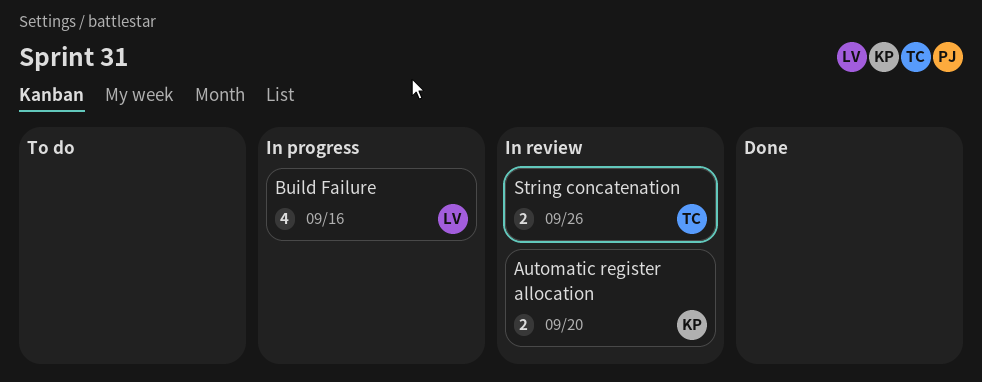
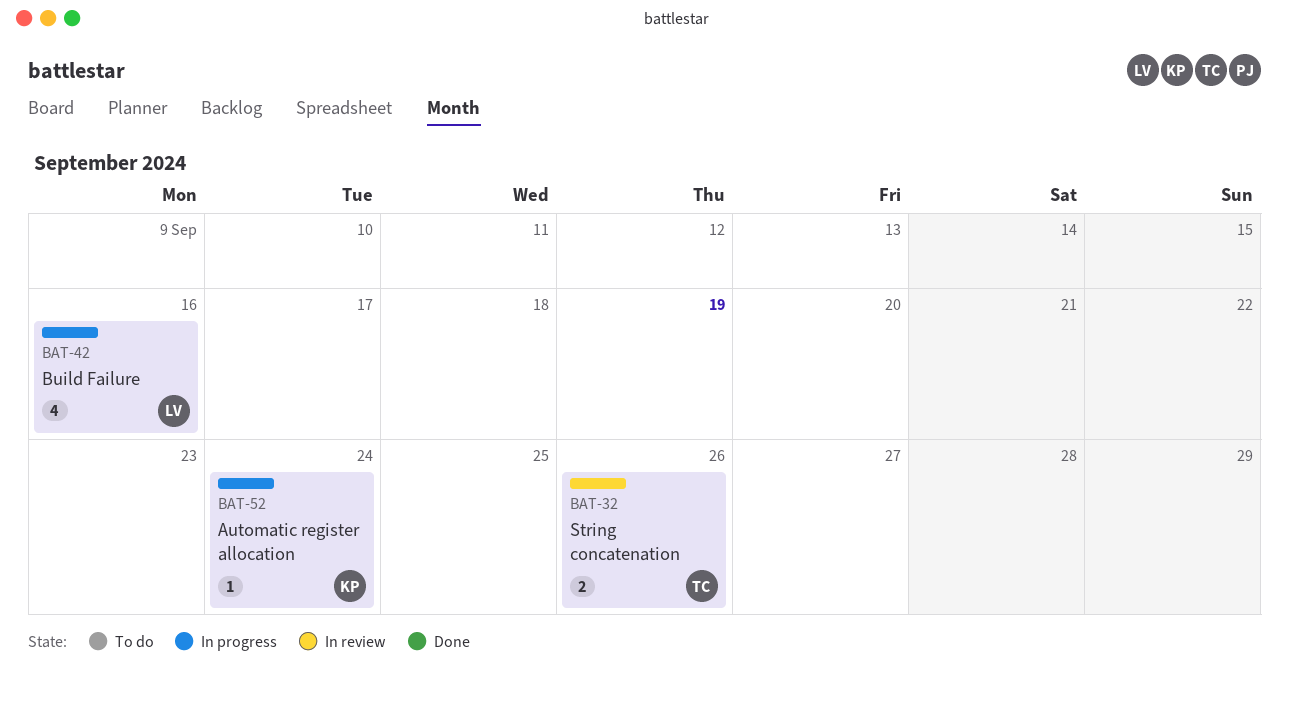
Automatic register allocation, status: In review -> In progress
Automatic register allocation, estimate: 2 -> 1
Automatic register allocation, due: Sep 20 -> Sep 24

